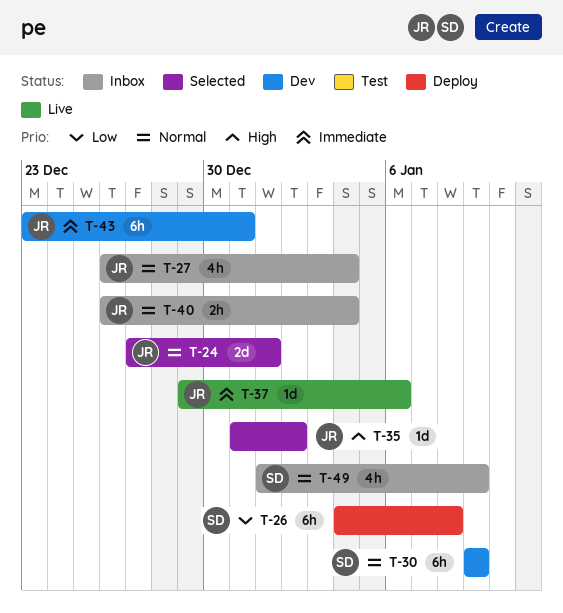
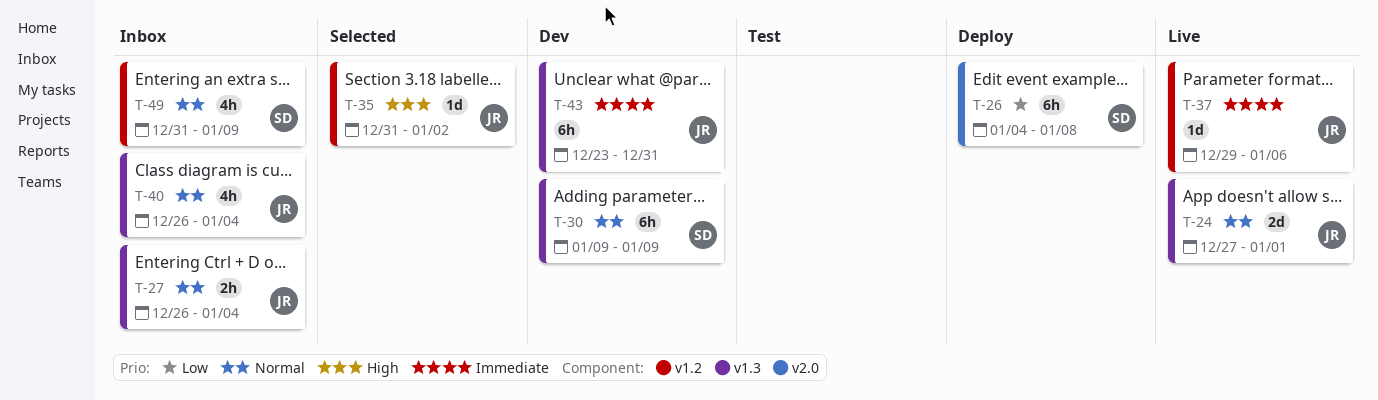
T-24, status: Selected -> Live
T-27, estimate: 4h -> 2h
T-40, estimate: 2h -> 4h
T-49, start: Jan 1 -> Dec 31

